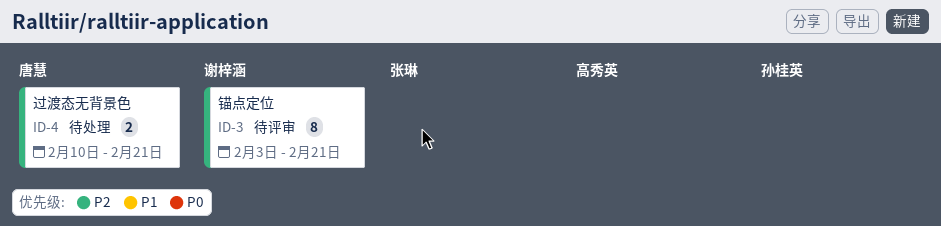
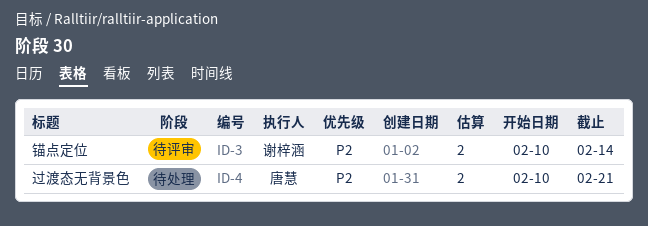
ID-3, estimate: 8 -> 2
ID-3, start: Feb 3 -> Feb 10
ID-3, due: Feb 21 -> Feb 14

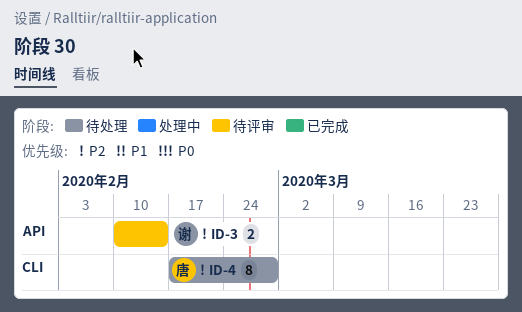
ID-4, estimate: 2 -> 8
ID-4, start: Feb 10 -> Feb 17
ID-4, due: Feb 21 -> Feb 28

